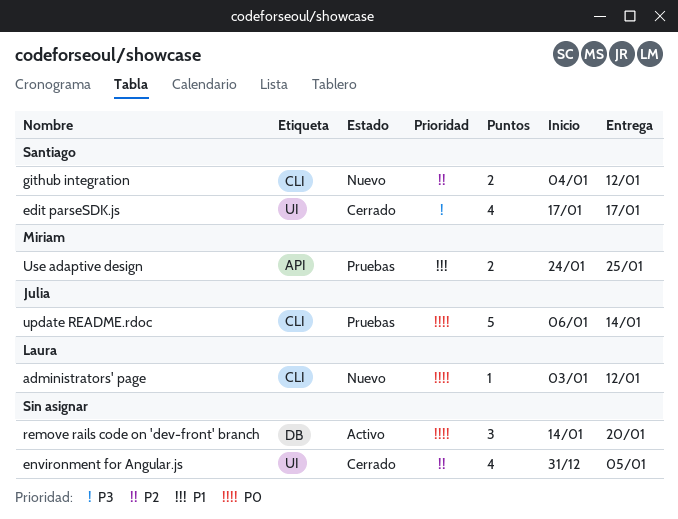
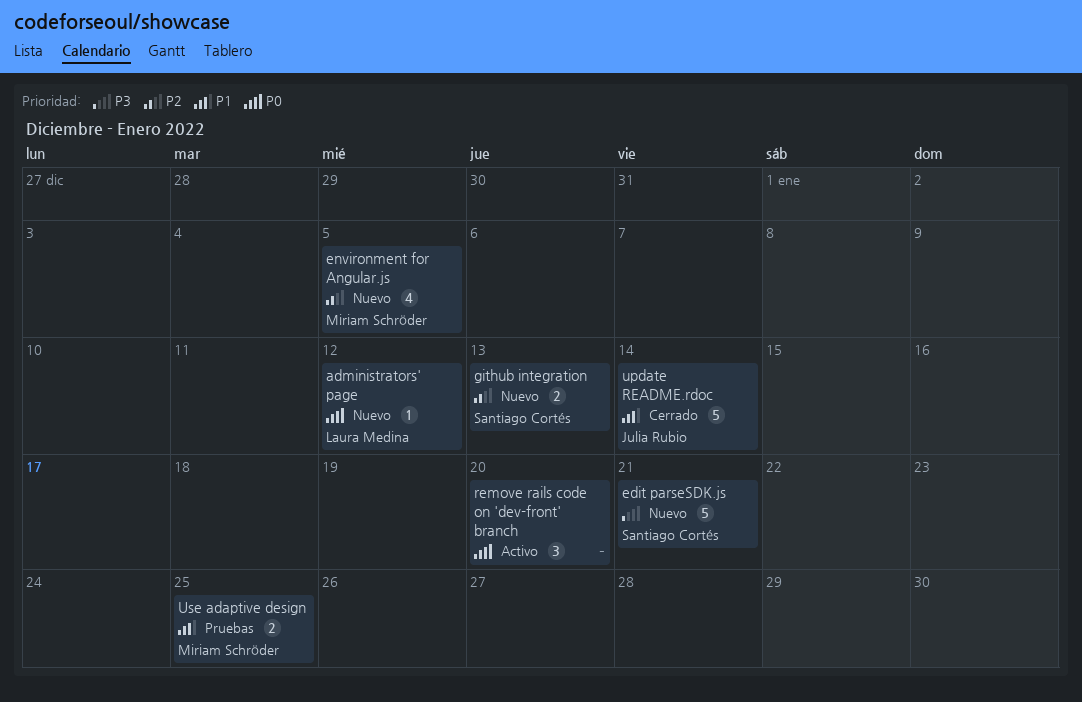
edit parseSDK.js, status: Cerrado -> Nuevo
edit parseSDK.js, estimate: 4 -> 5
edit parseSDK.js, due: Jan 17 -> Jan 21
environment for Angular.js, status: Cerrado -> Nuevo
environment for Angular.js, owner: none -> Miriam Schröder
github integration, due: Jan 12 -> Jan 13
update README.rdoc, status: Pruebas -> Cerrado
update README.rdoc, priority: P0 -> P1

